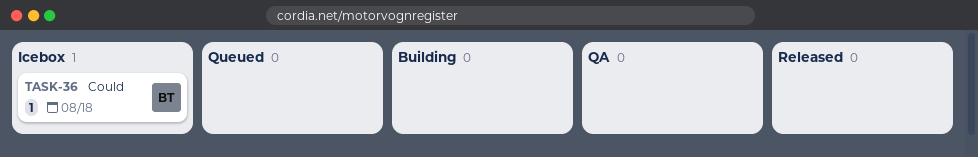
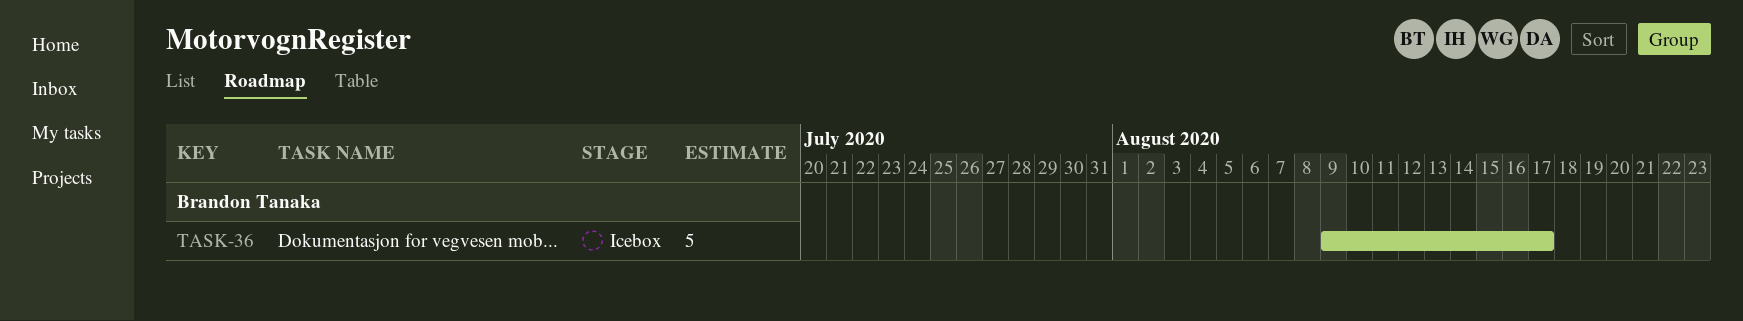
TASK-36, estimate: 1 -> 5
TASK-36, due: Aug 18 -> Aug 17

